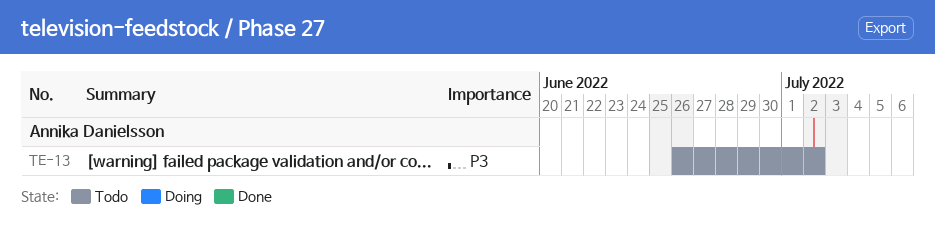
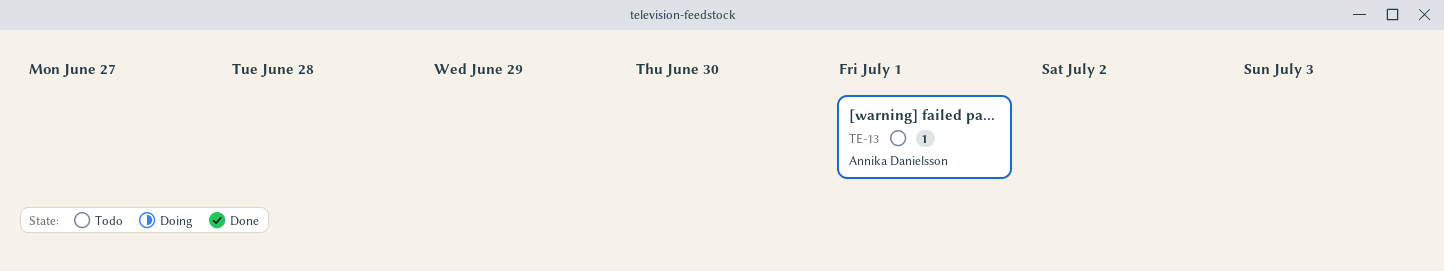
TE-13, due: Jul 2 -> Jul 1

